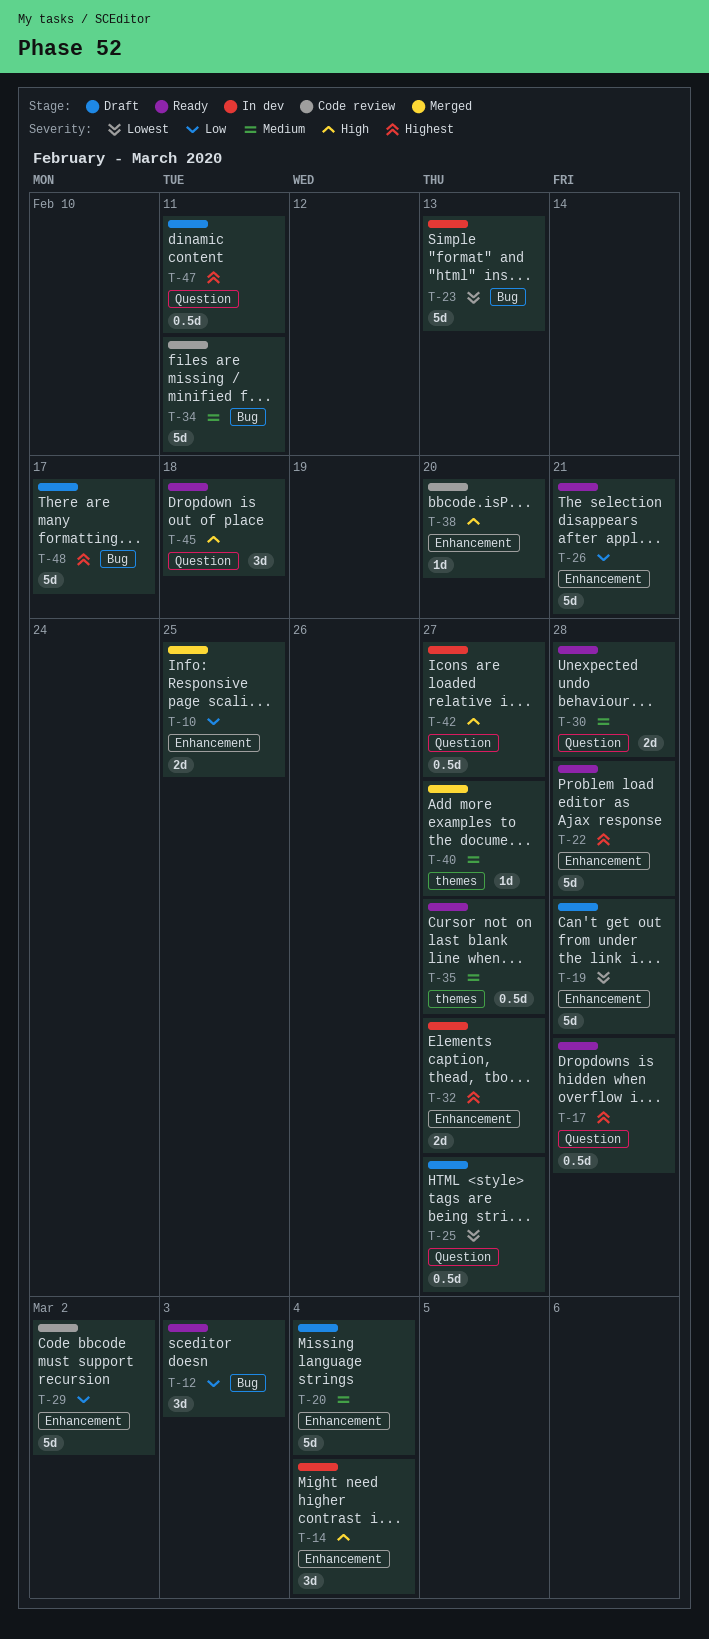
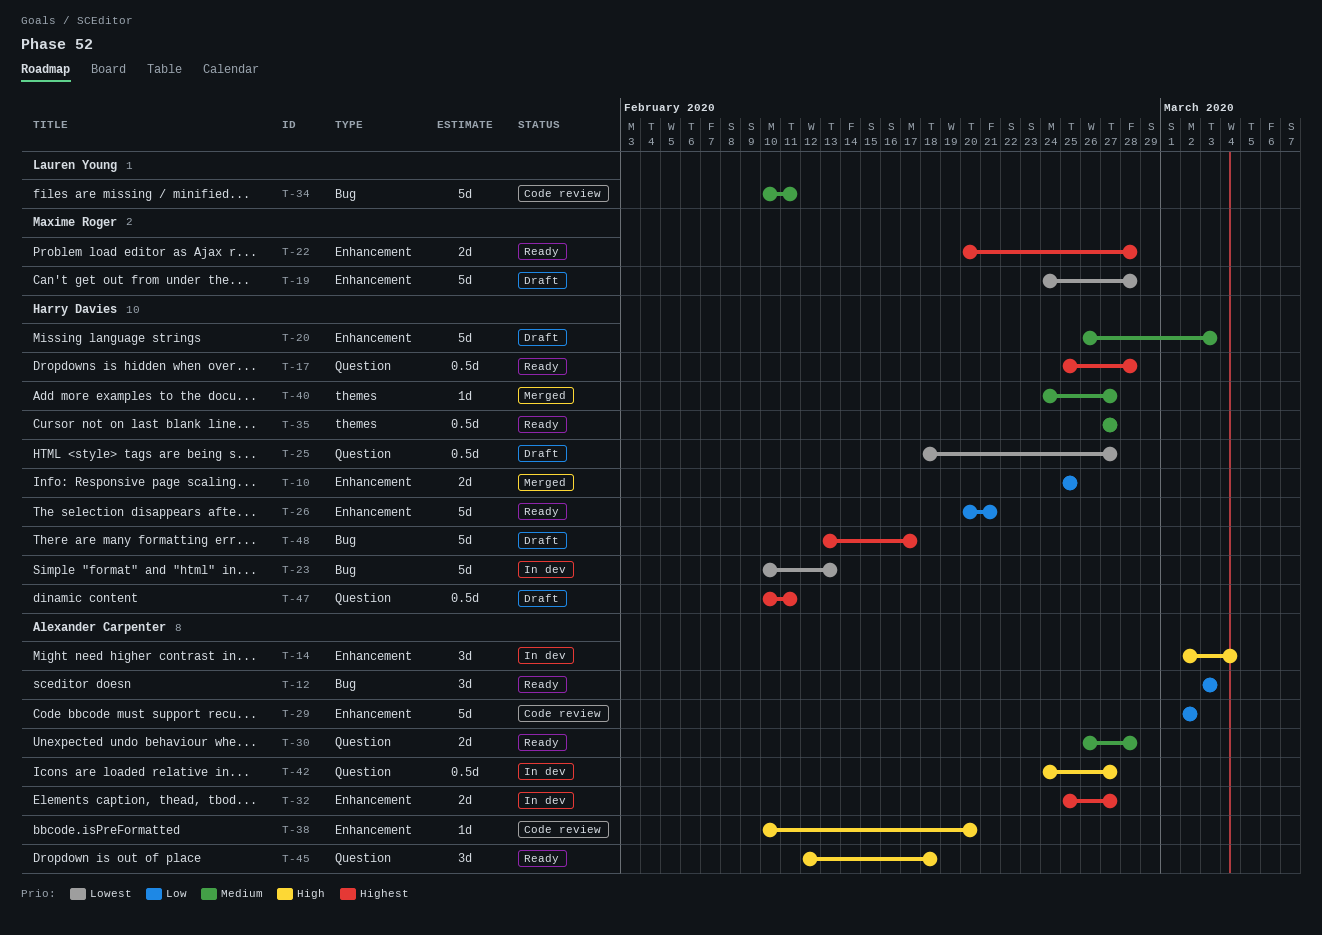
T-20, due: Mar 4 -> Mar 3
T-22, estimate: 5d -> 2d

